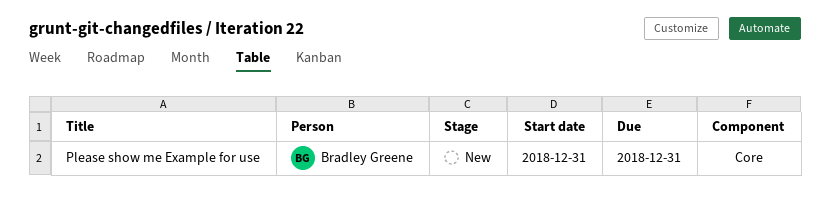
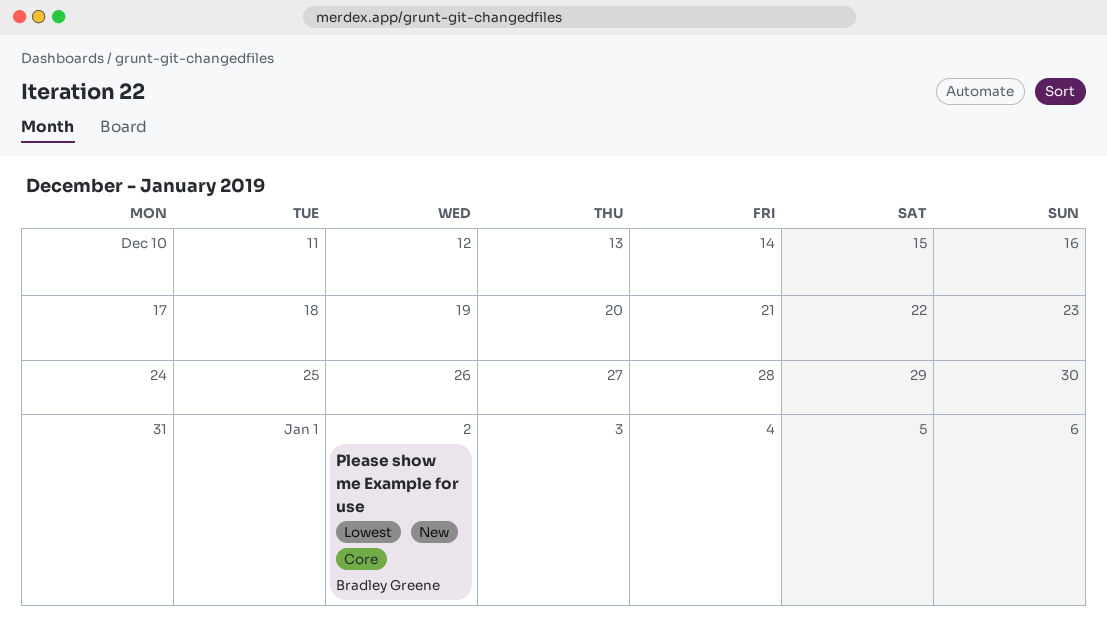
Please show me Example for use, due: Dec 31 -> Jan 2

